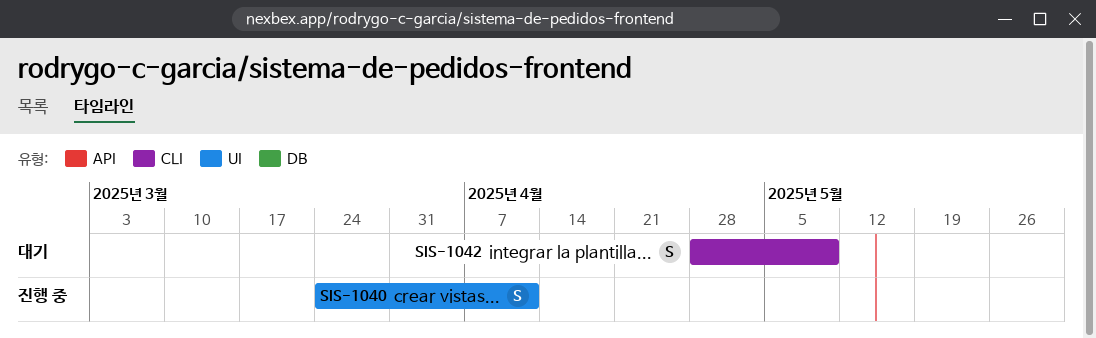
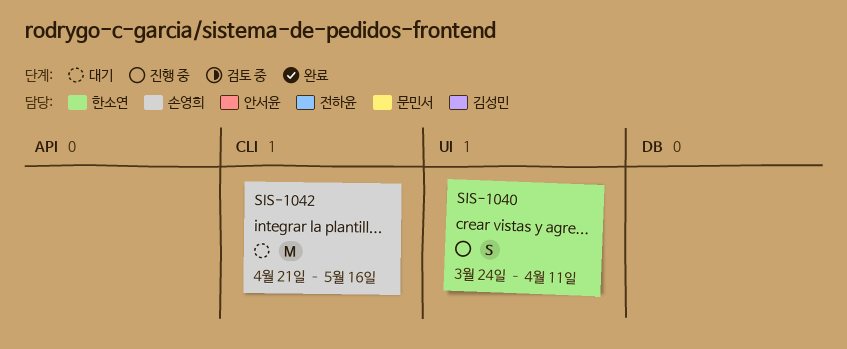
SIS-1042, estimate: S -> M
SIS-1042, start: Apr 28 -> Apr 21
SIS-1042, due: May 9 -> May 16

